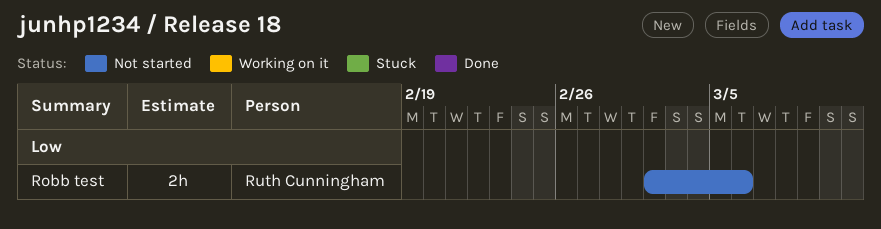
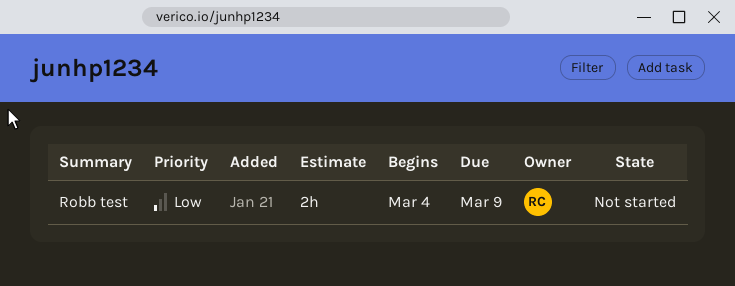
Robb test, start: Mar 2 -> Mar 4
Robb test, due: Mar 6 -> Mar 9

